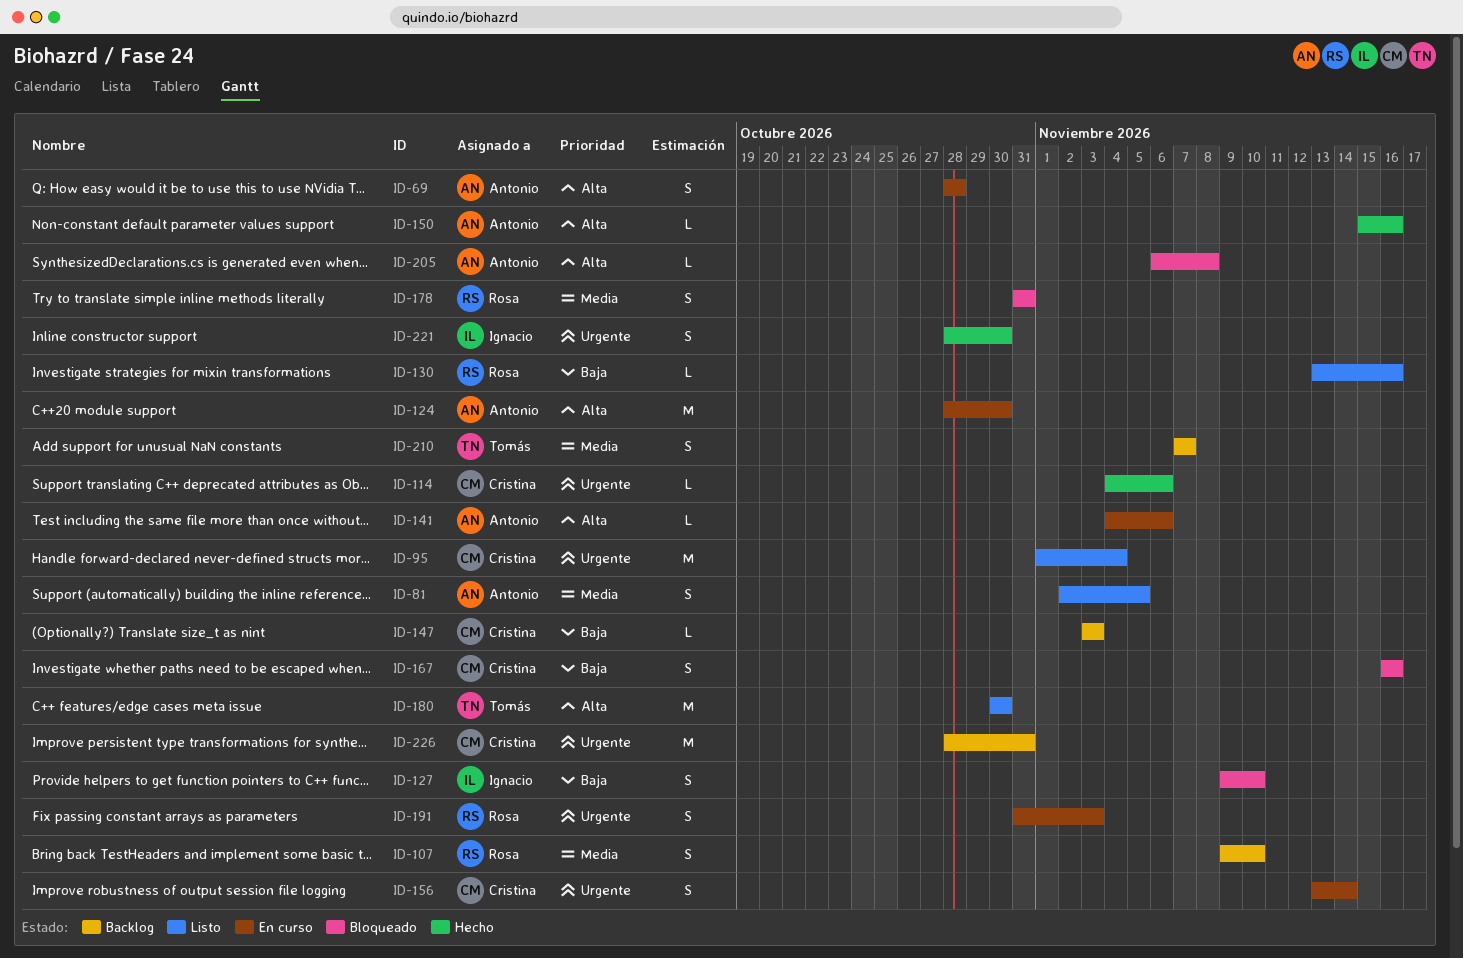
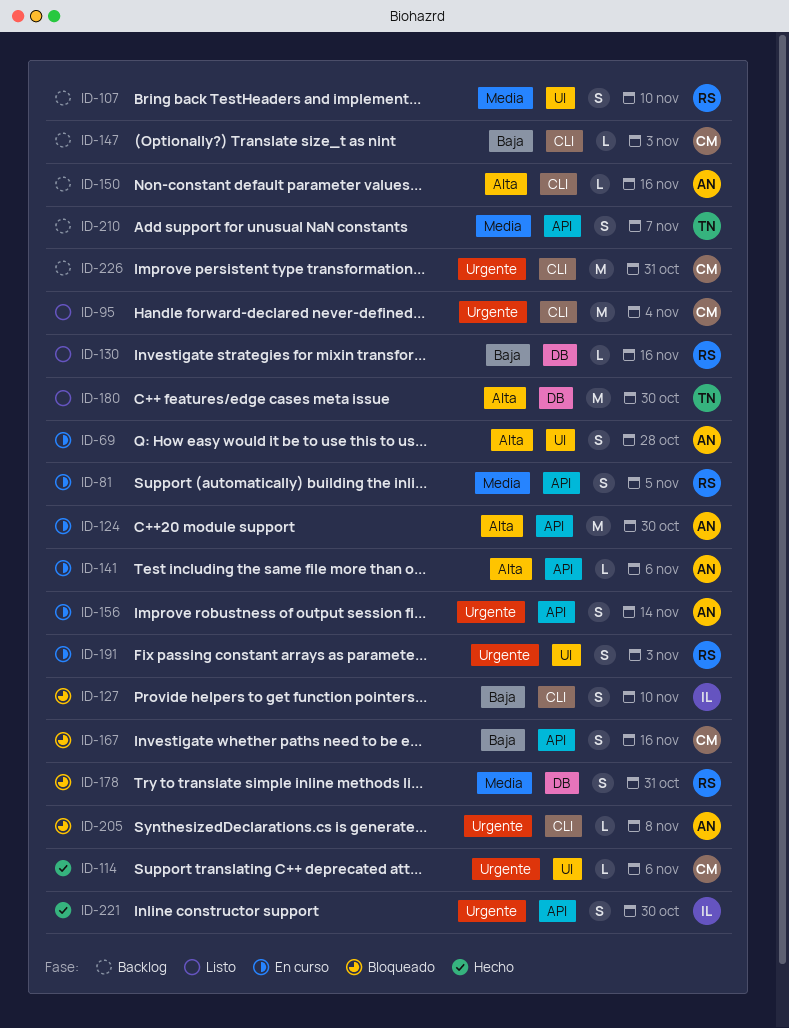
ID-81, status: Listo -> En curso
ID-81, owner: Antonio -> Rosa
ID-150, status: Hecho -> Backlog
ID-156, owner: Cristina -> Antonio
ID-205, priority: Alta -> Urgente

